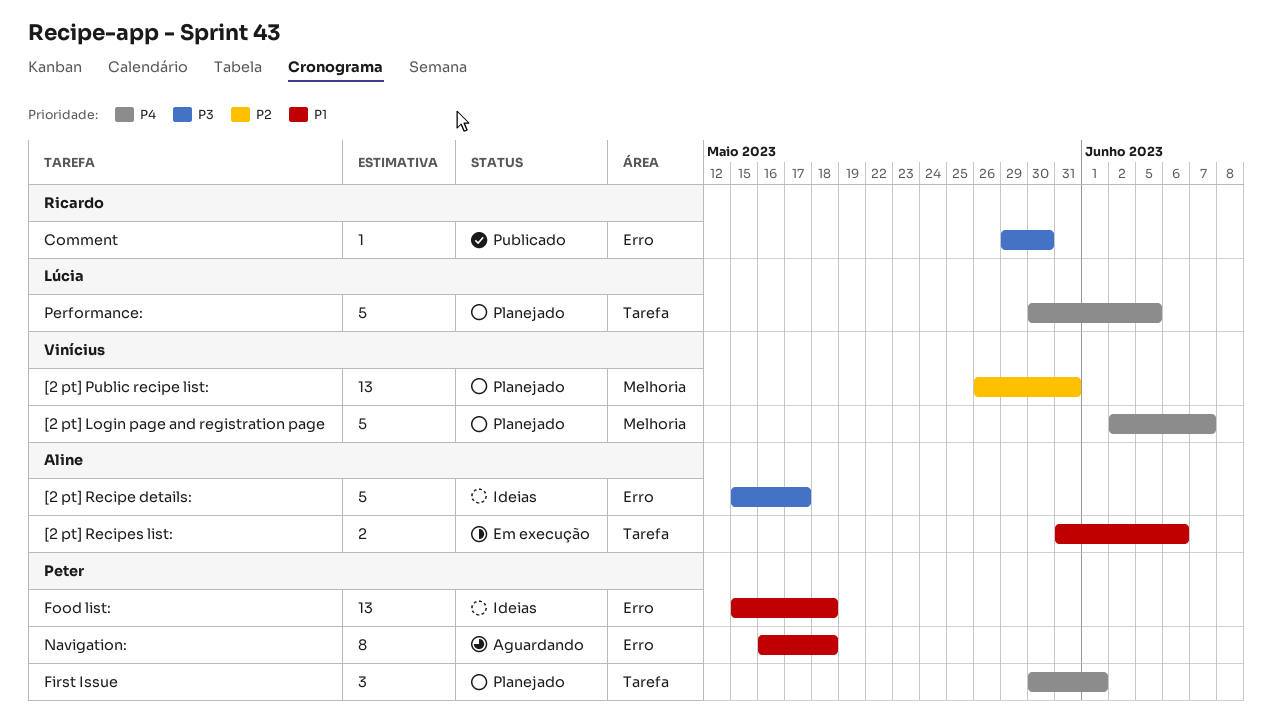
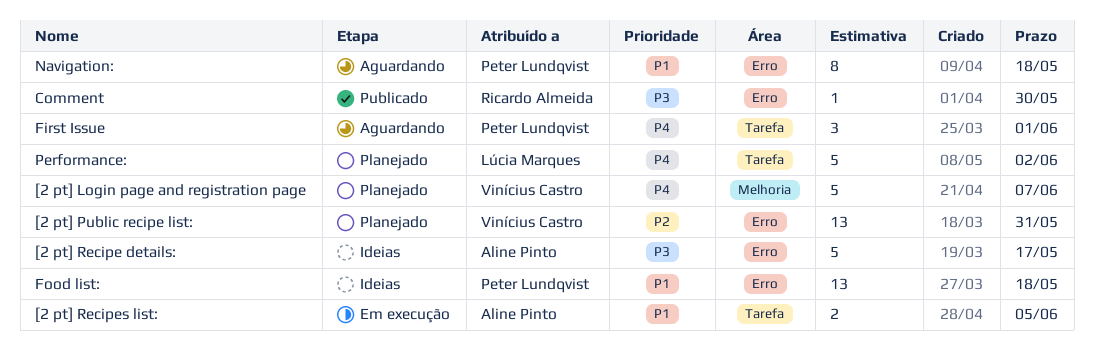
[2 pt] Public recipe list:, label: Melhoria -> Erro
[2 pt] Recipes list:, due: Jun 6 -> Jun 5
First Issue, status: Planejado -> Aguardando
Performance:, due: Jun 5 -> Jun 2

